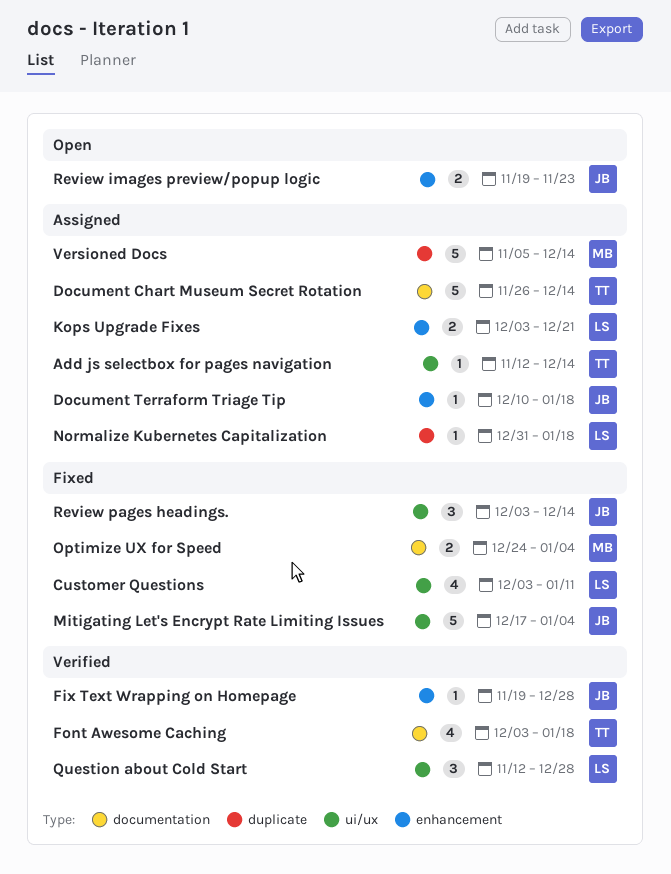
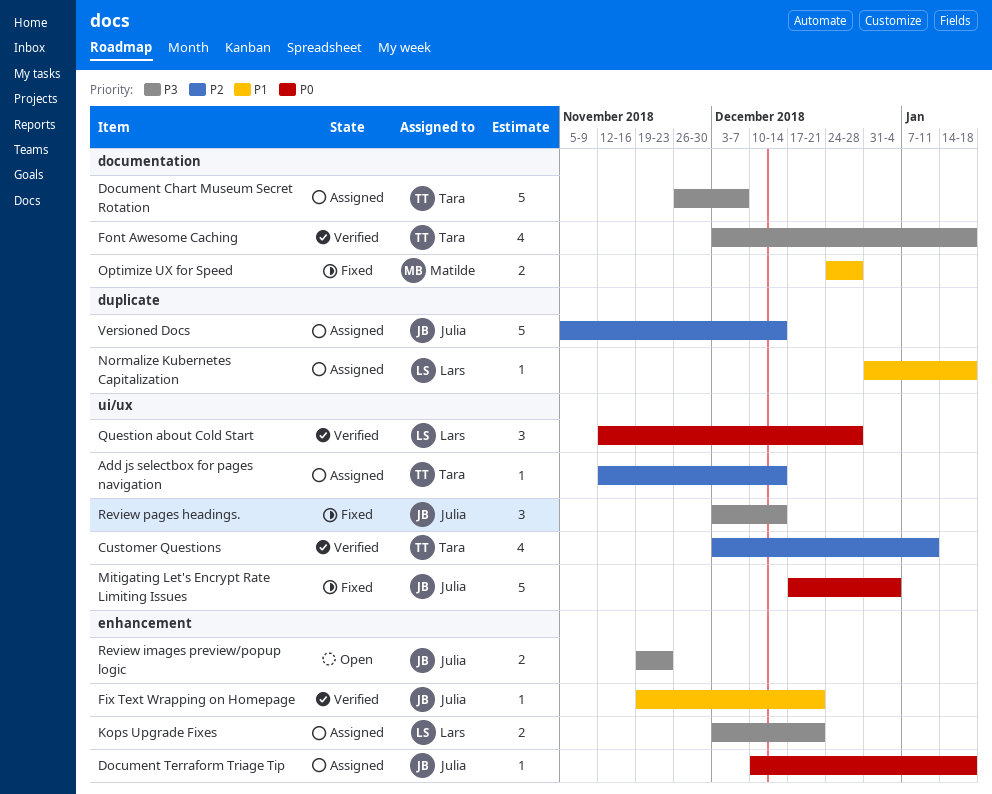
Customer Questions, status: Fixed -> Verified
Customer Questions, owner: Lars -> Tara
Document Chart Museum Secret Rotation, due: Dec 14 -> Dec 7
Fix Text Wrapping on Homepage, due: Dec 28 -> Dec 21
Optimize UX for Speed, due: Jan 4 -> Dec 28
Versioned Docs, owner: Matilde -> Julia

